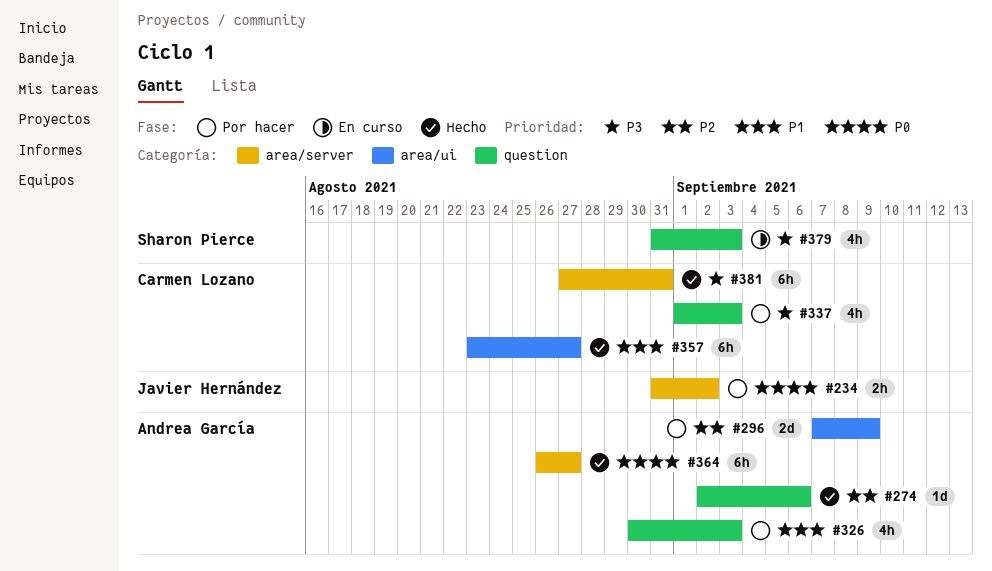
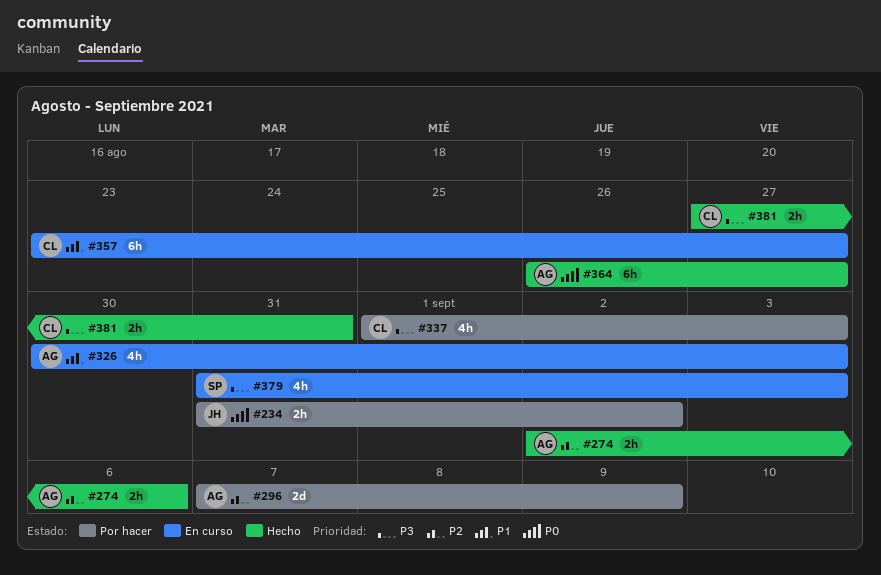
#274, estimate: 1d -> 2h
#326, status: Por hacer -> En curso
#357, status: Hecho -> En curso
#381, estimate: 6h -> 2h

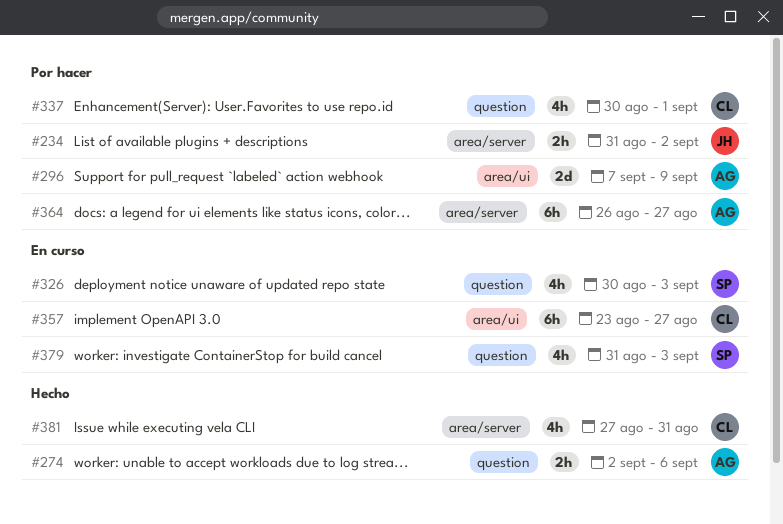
#326, owner: AG -> SP
#337, start: Sep 1 -> Aug 30
#337, due: Sep 3 -> Sep 1
#364, status: Hecho -> Por hacer
#381, estimate: 2h -> 4h

